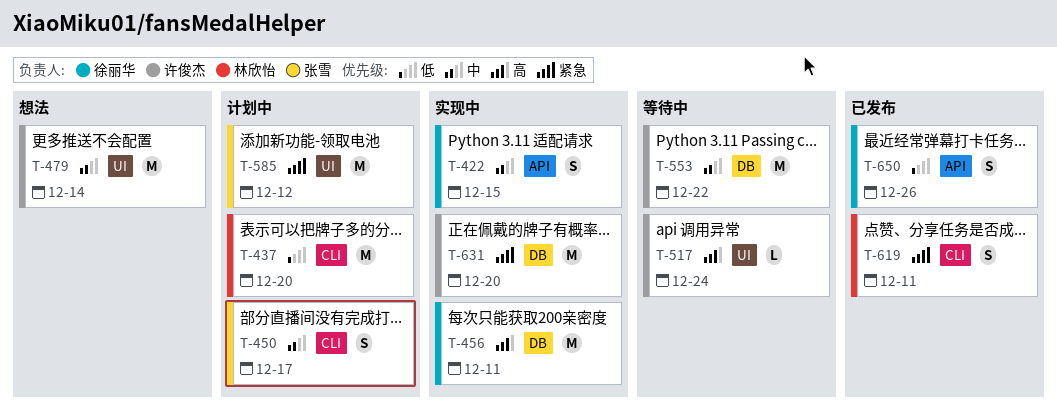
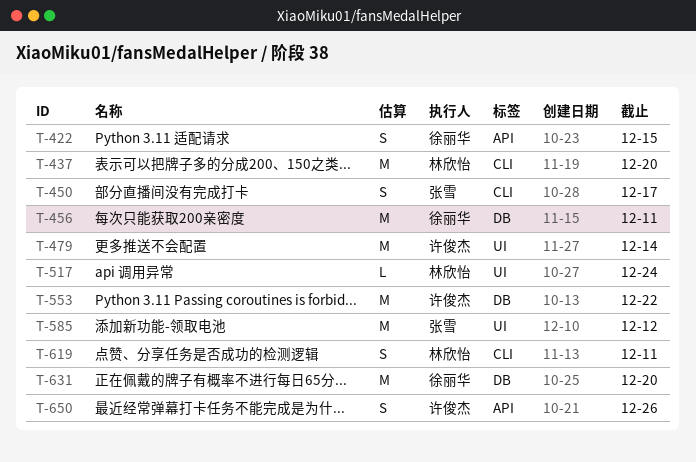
T-517, owner: 许俊杰 -> 林欣怡
T-631, owner: 许俊杰 -> 徐丽华
T-650, owner: 徐丽华 -> 许俊杰

